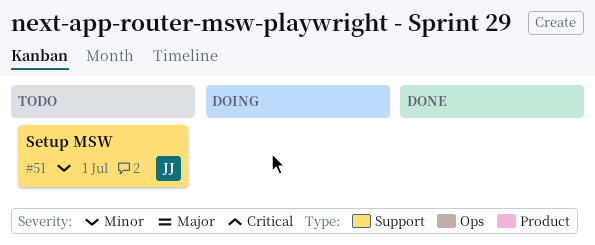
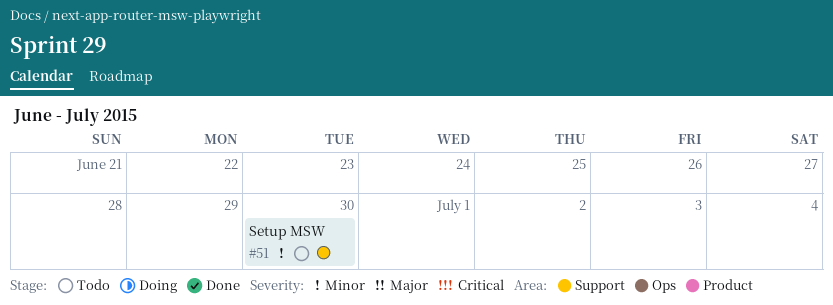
#51, due: Jul 1 -> Jun 30

